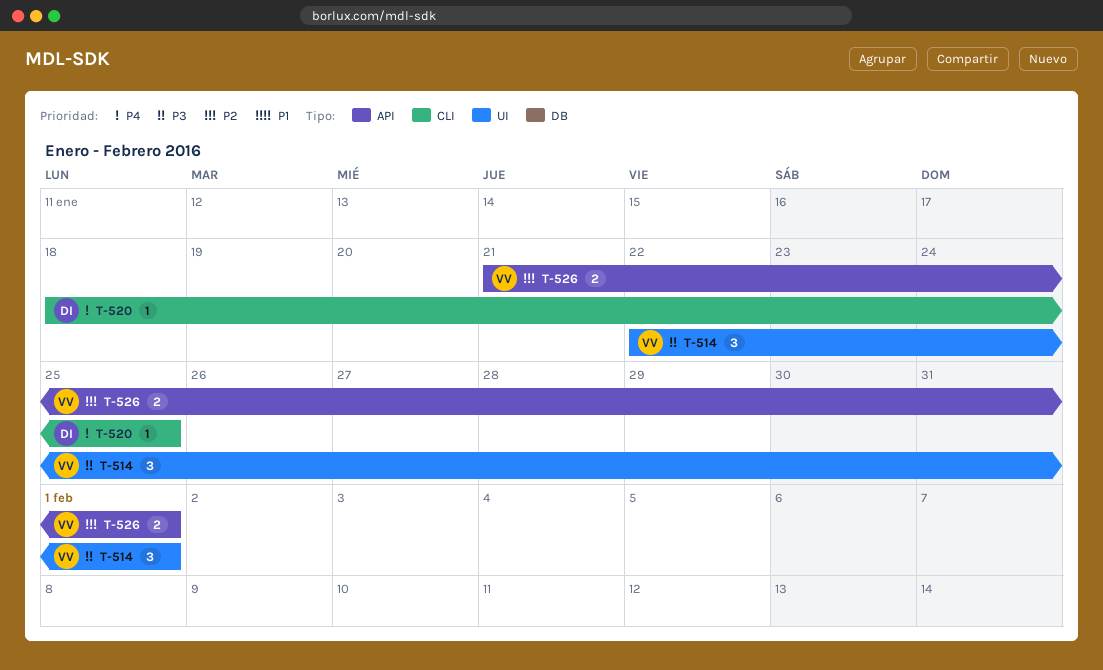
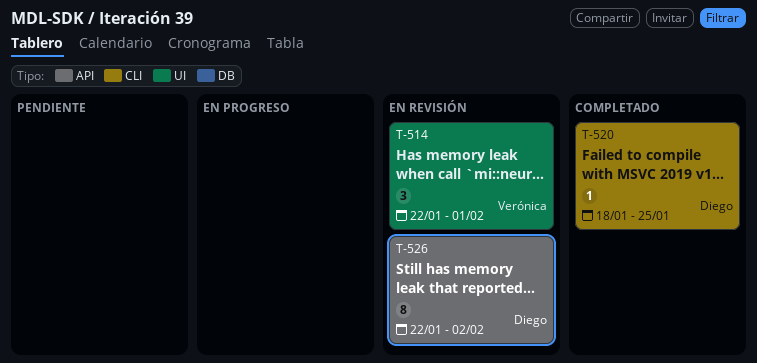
T-526, owner: Verónica -> Diego
T-526, estimate: 2 -> 8
T-526, start: Jan 21 -> Jan 22
T-526, due: Feb 1 -> Feb 2

